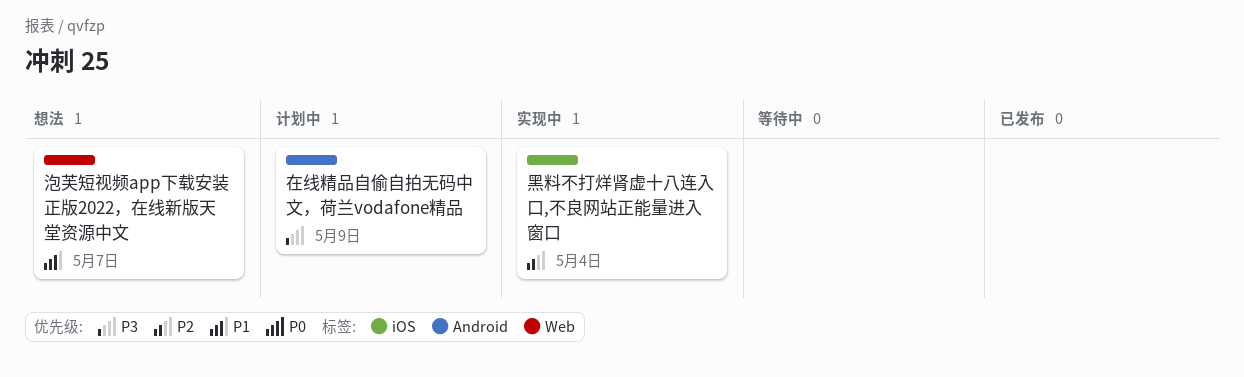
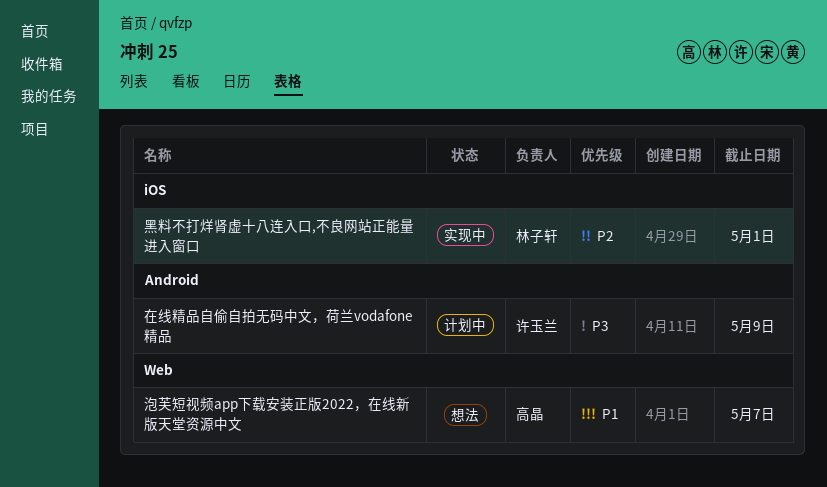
黑料不打烊肾虚十八连入口,不良网站正能量进入窗口, due: May 4 -> May 1

